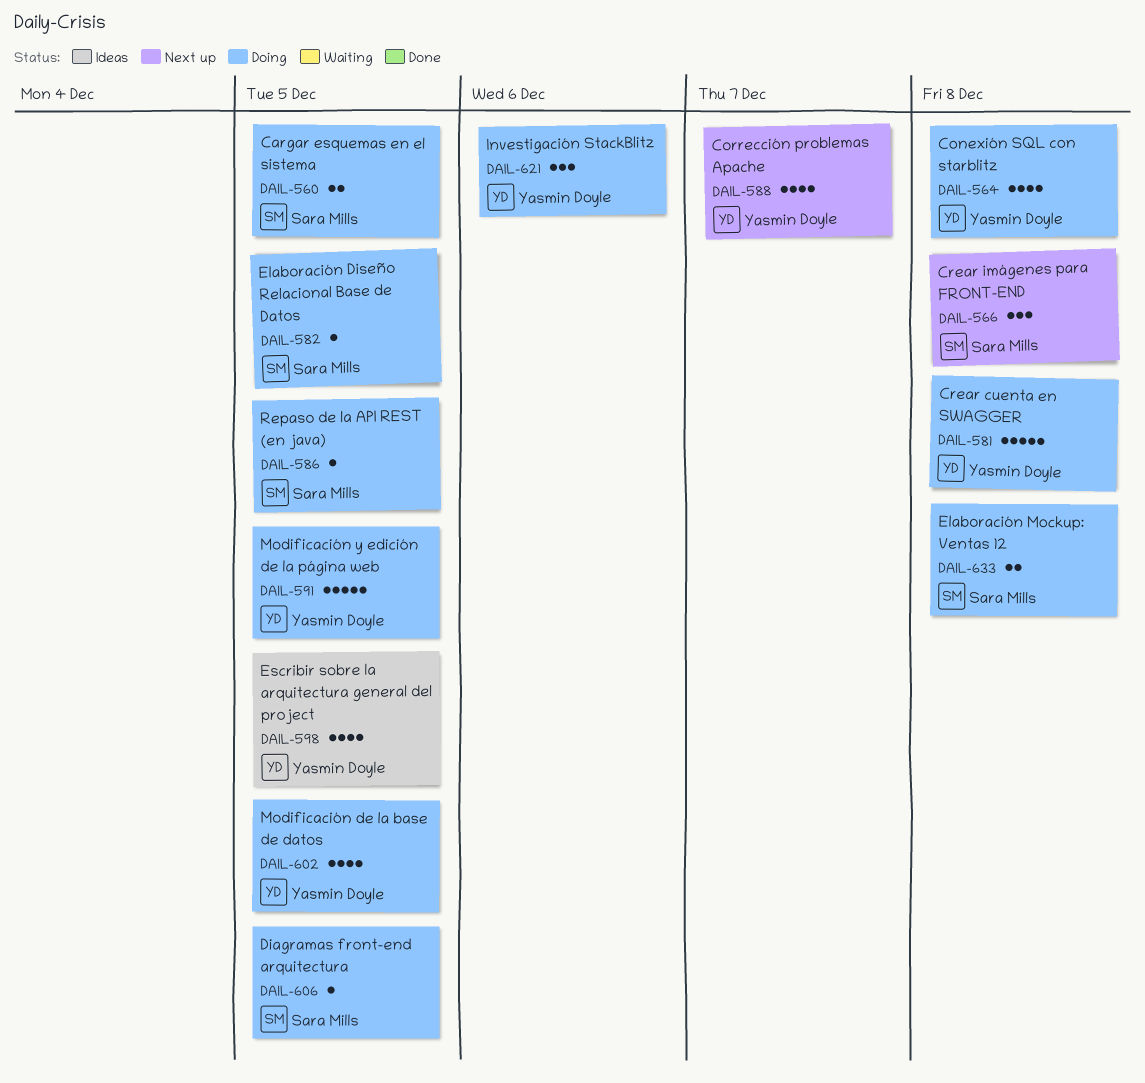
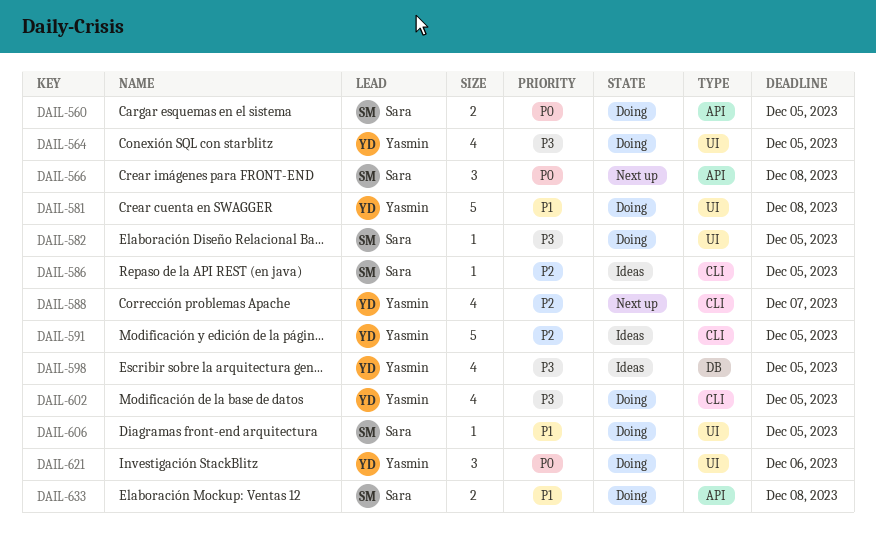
DAIL-564, due: Dec 8 -> Dec 5
DAIL-586, status: Doing -> Ideas
DAIL-591, status: Doing -> Ideas

